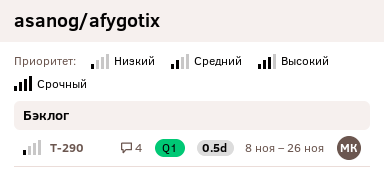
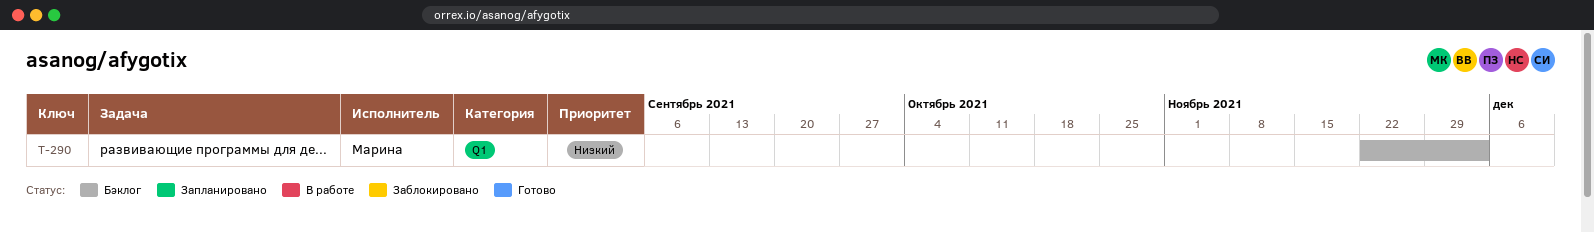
T-290, start: Nov 8 -> Nov 22
T-290, due: Nov 26 -> Dec 3

